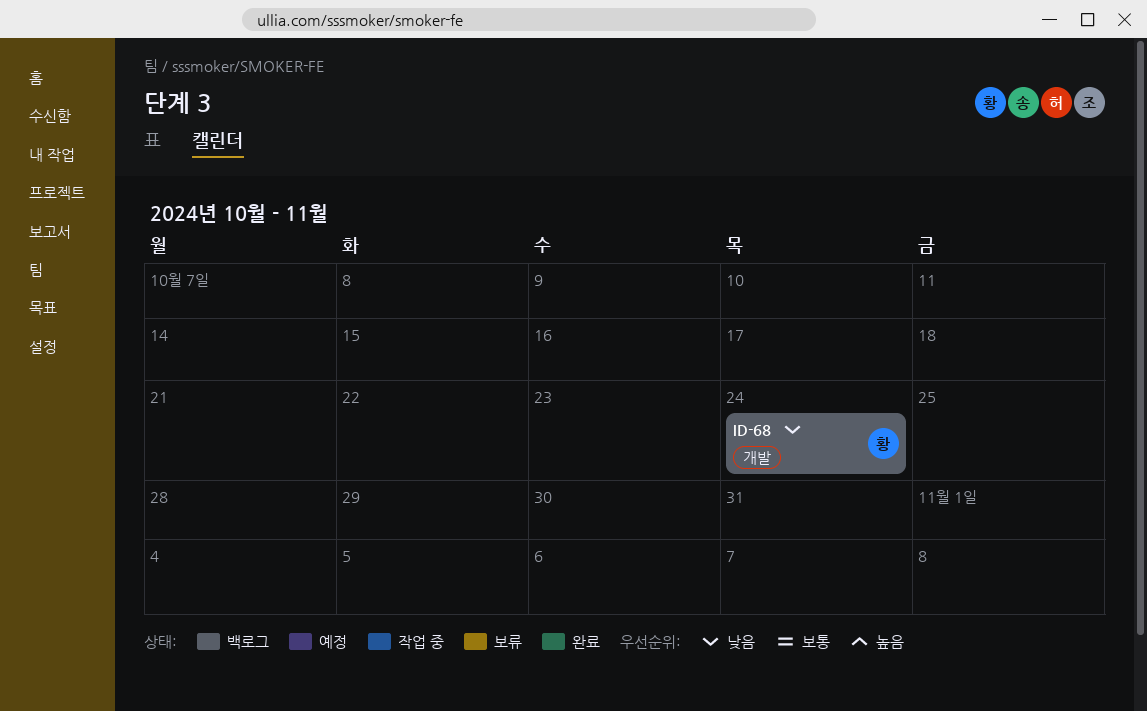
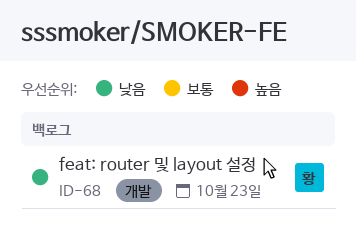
ID-68, due: Oct 24 -> Oct 23

